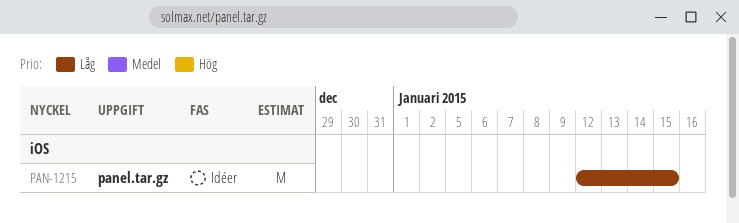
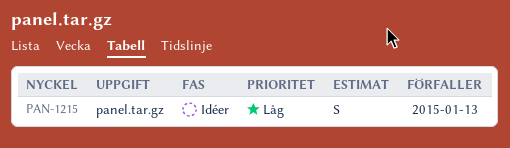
PAN-1215, estimate: M -> S
PAN-1215, due: Jan 15 -> Jan 13

